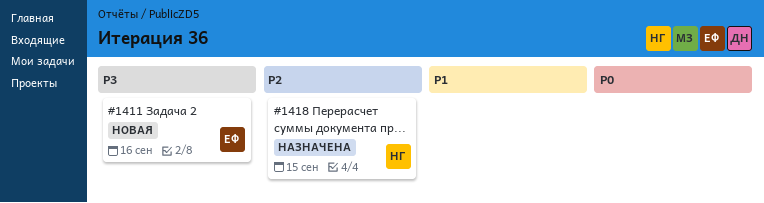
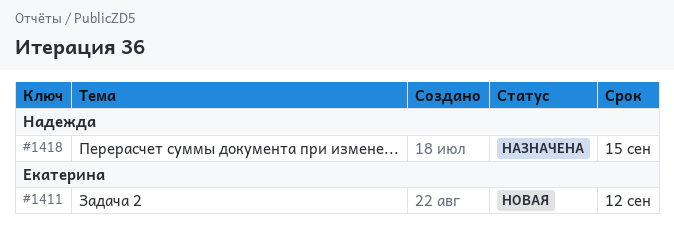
#1411, due: Sep 16 -> Sep 12

